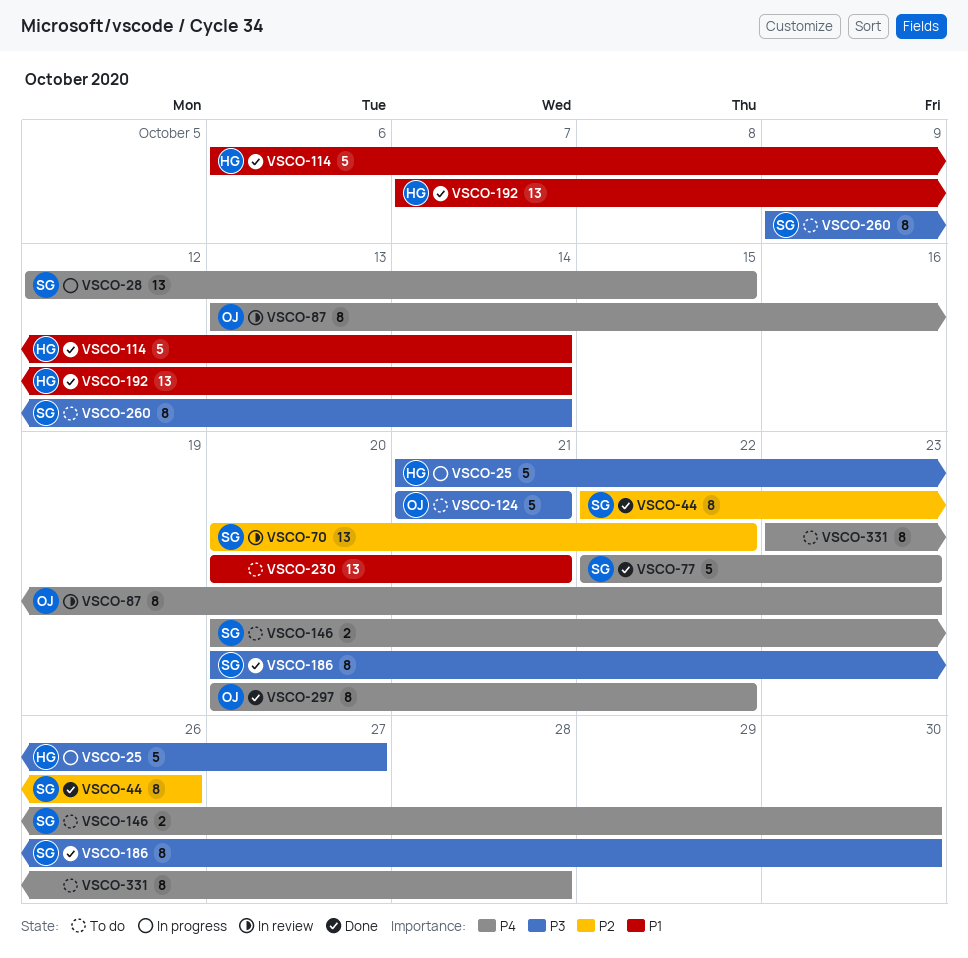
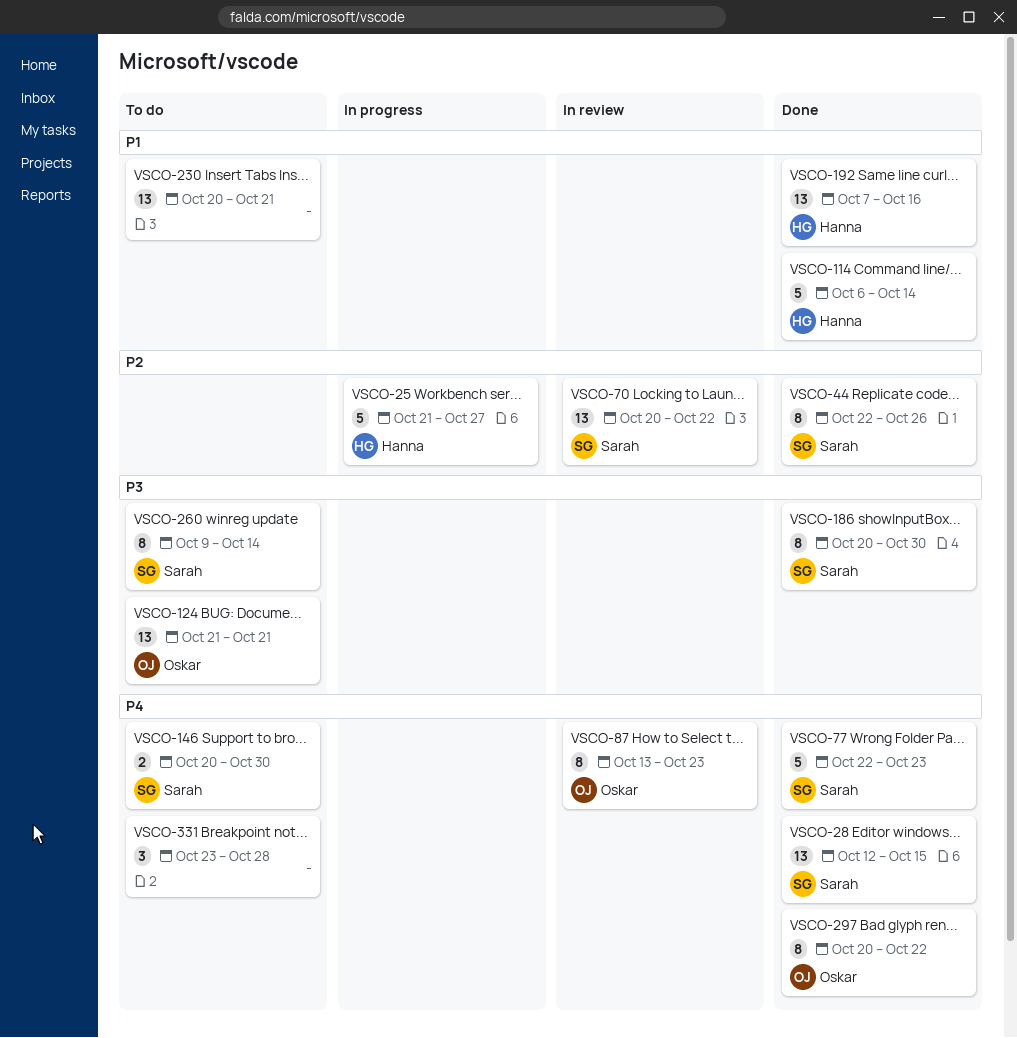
VSCO-25, priority: P3 -> P2
VSCO-28, status: In progress -> Done
VSCO-124, estimate: 5 -> 13
VSCO-192, due: Oct 14 -> Oct 16
VSCO-331, estimate: 8 -> 3

